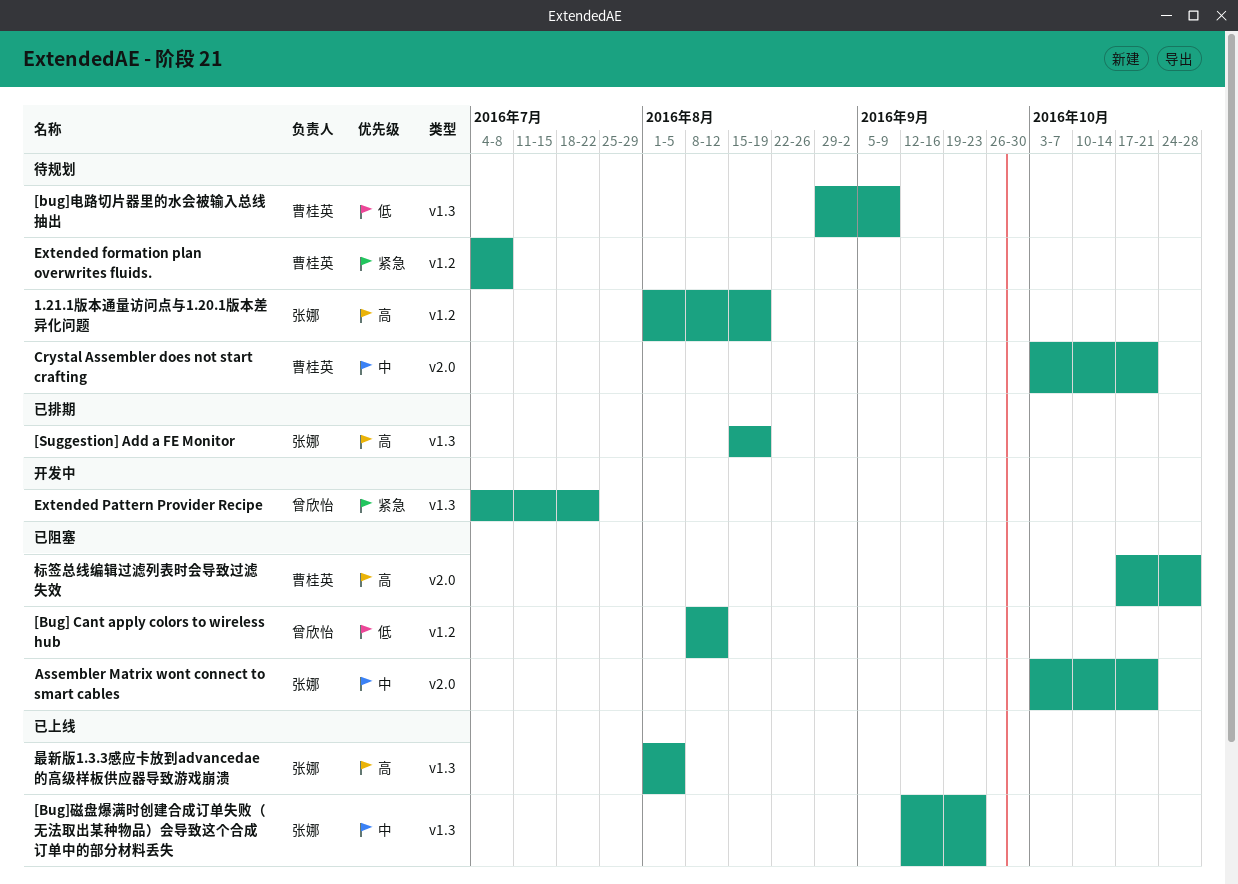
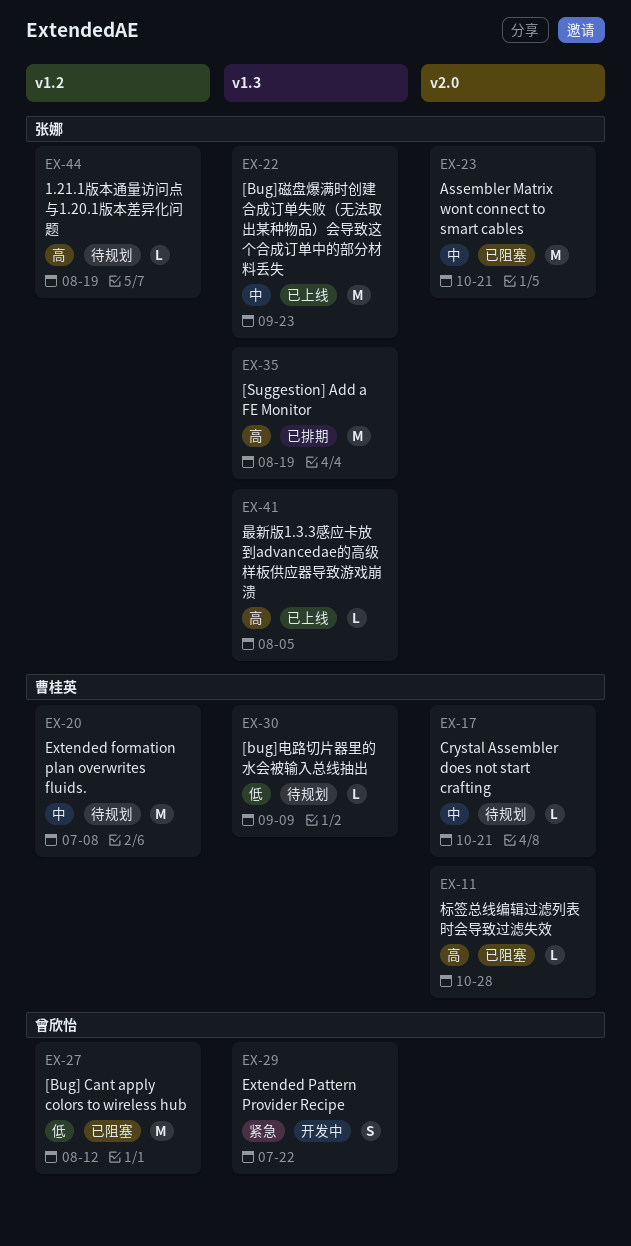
Extended formation plan overwrites fluids., priority: 紧急 -> 中

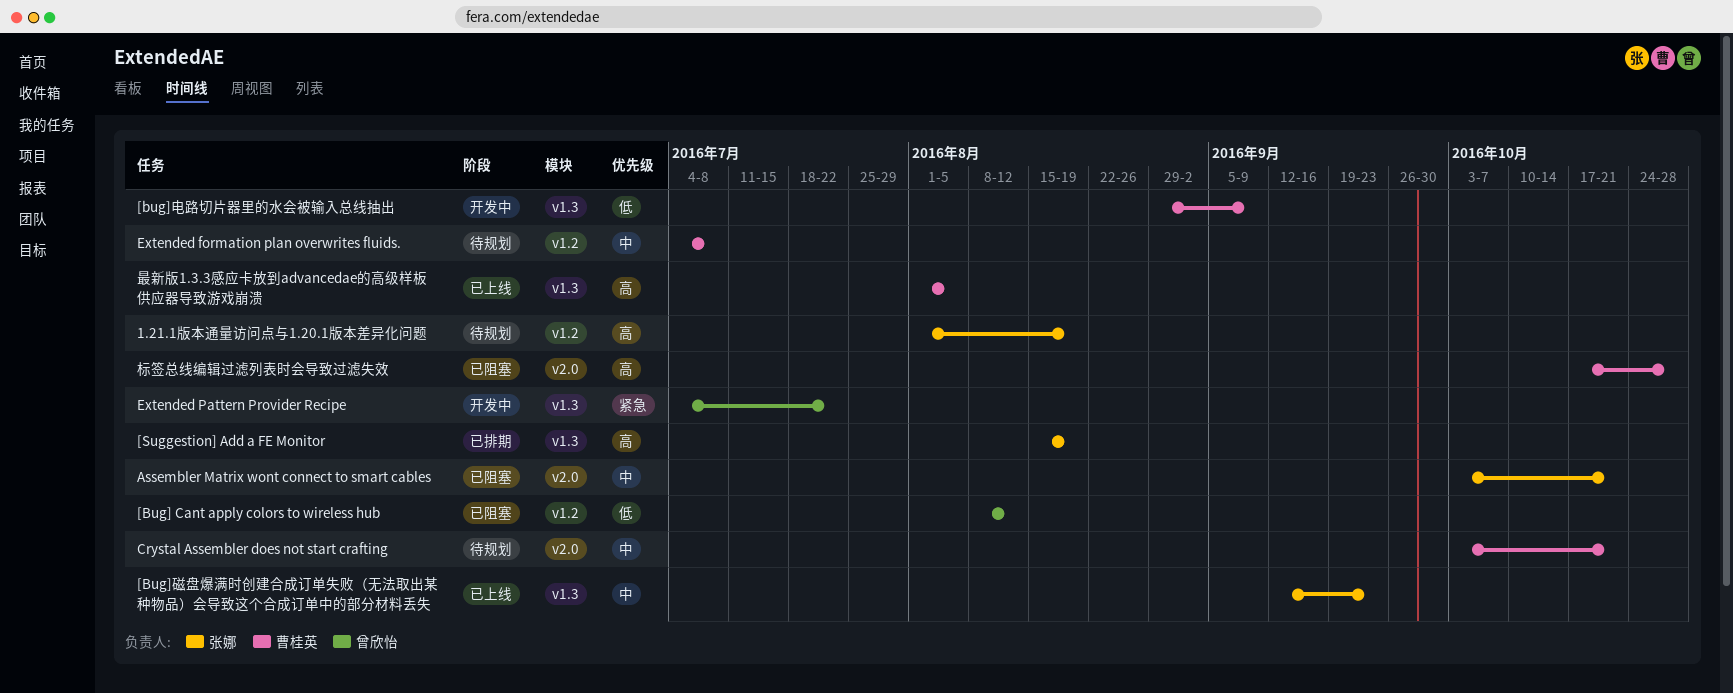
[bug]电路切片器里的水会被输入总线抽出, status: 待规划 -> 开发中
最新版1.3.3感应卡放到advancedae的高级样板供应器导致游戏崩溃, owner: 张娜 -> 曹桂英

